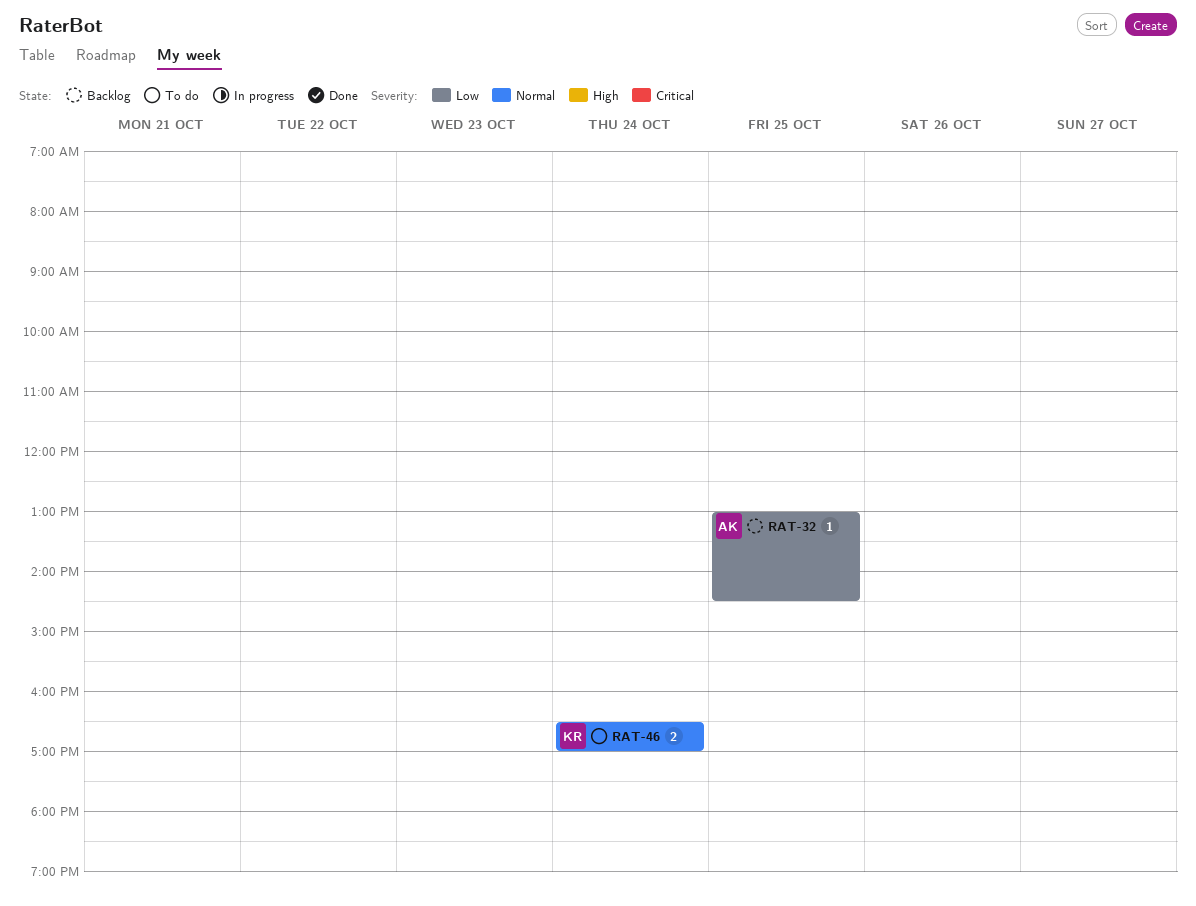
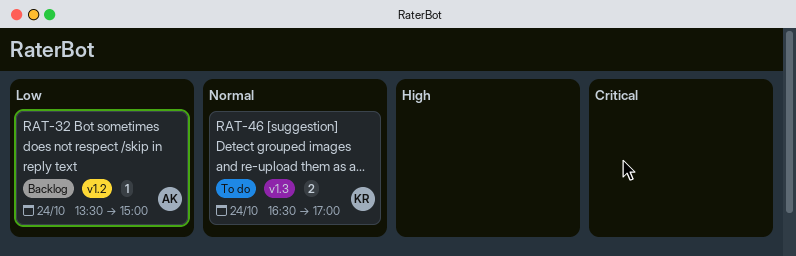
RAT-32, day: Oct 25 -> Oct 24
RAT-32, begins: 13:00 -> 13:30
RAT-32, ends: 14:30 -> 15:00

